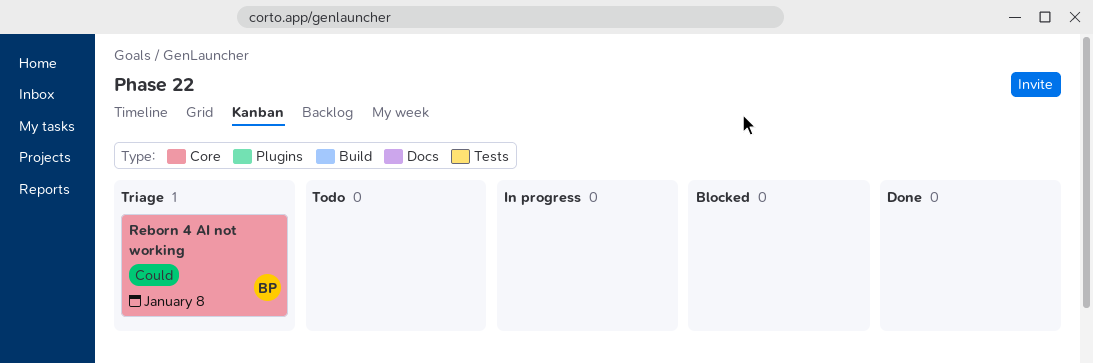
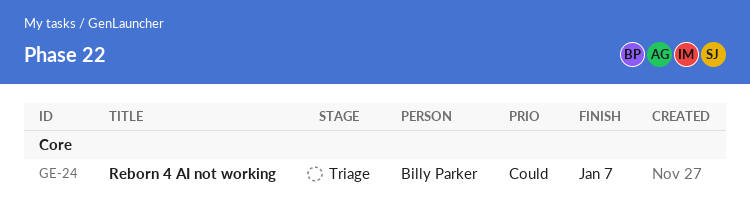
Reborn 4 AI not working, due: Jan 8 -> Jan 7

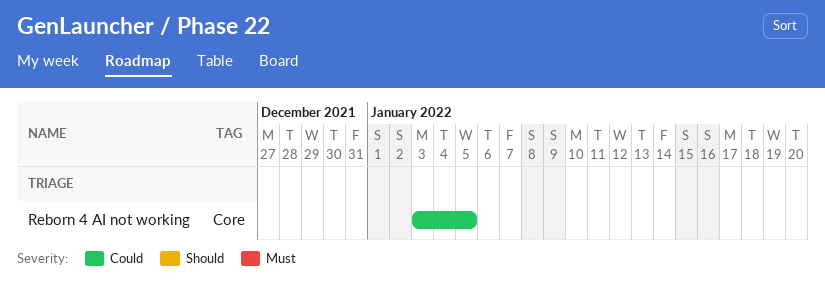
Reborn 4 AI not working, due: Jan 7 -> Jan 5

